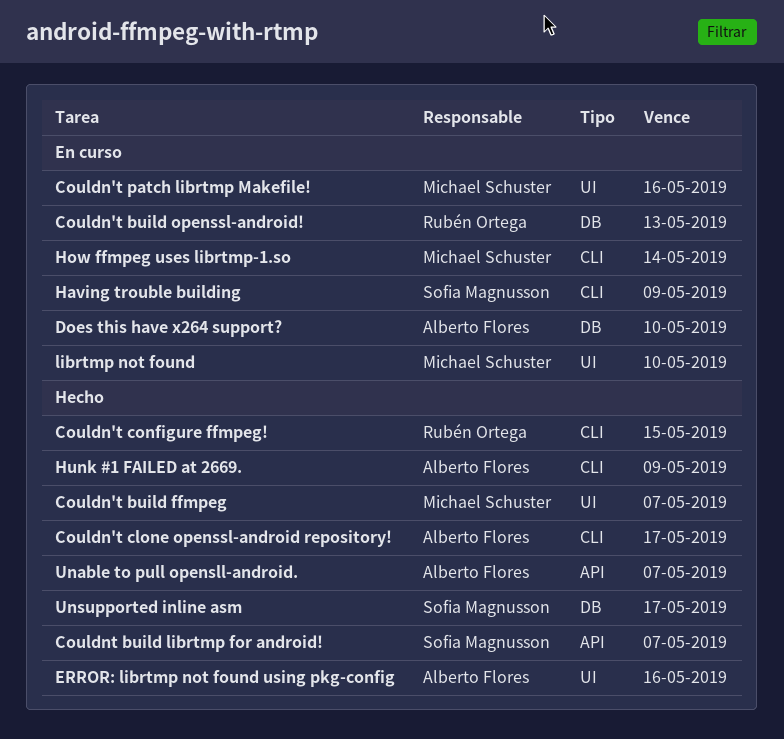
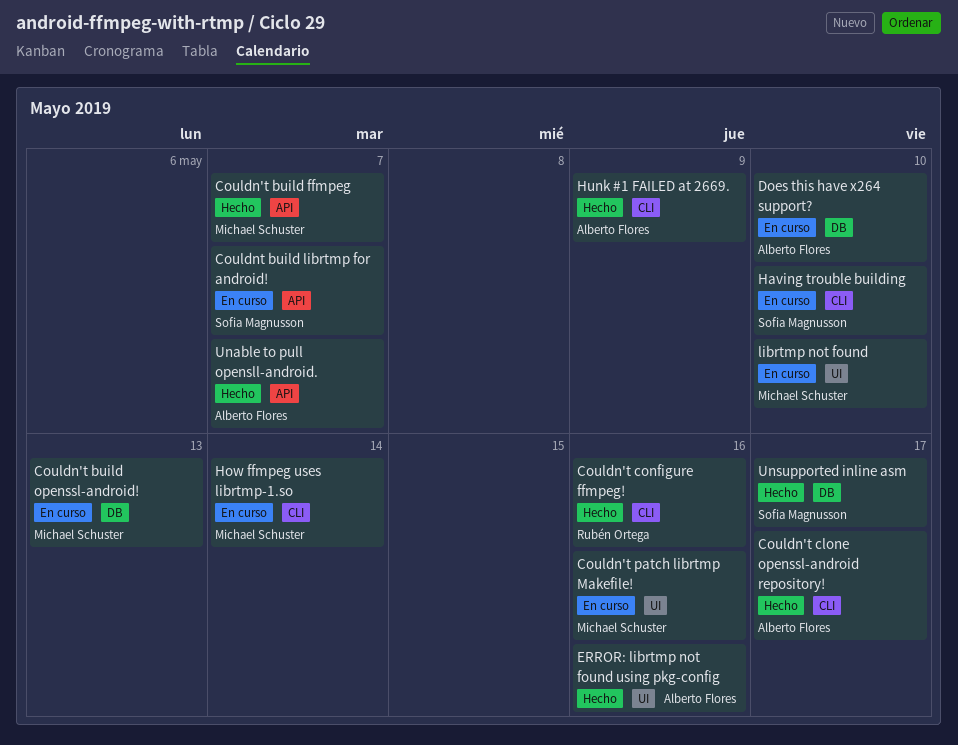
Couldn't build ffmpeg, label: UI -> API
Couldn't build openssl-android!, owner: Rubén Ortega -> Michael Schuster
Couldn't configure ffmpeg!, due: May 15 -> May 16
Couldnt build librtmp for android!, status: Hecho -> En curso
Having trouble building, due: May 9 -> May 10

